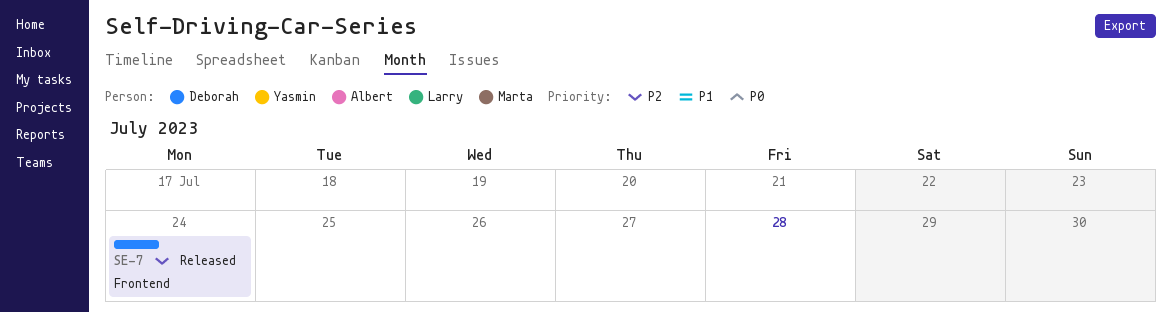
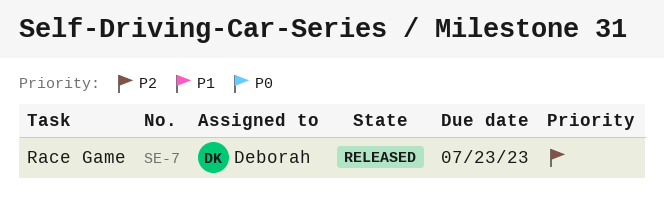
SE-7, due: Jul 24 -> Jul 23

